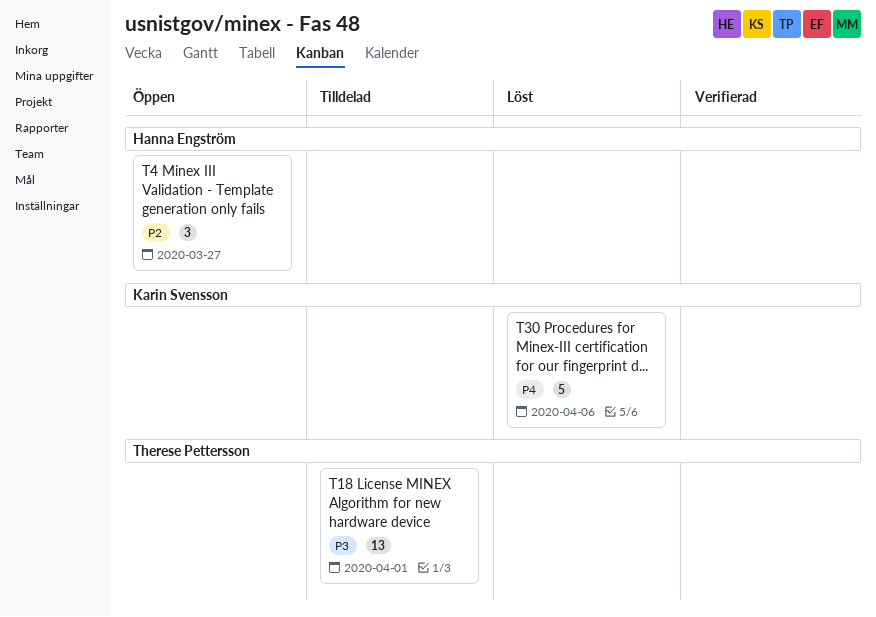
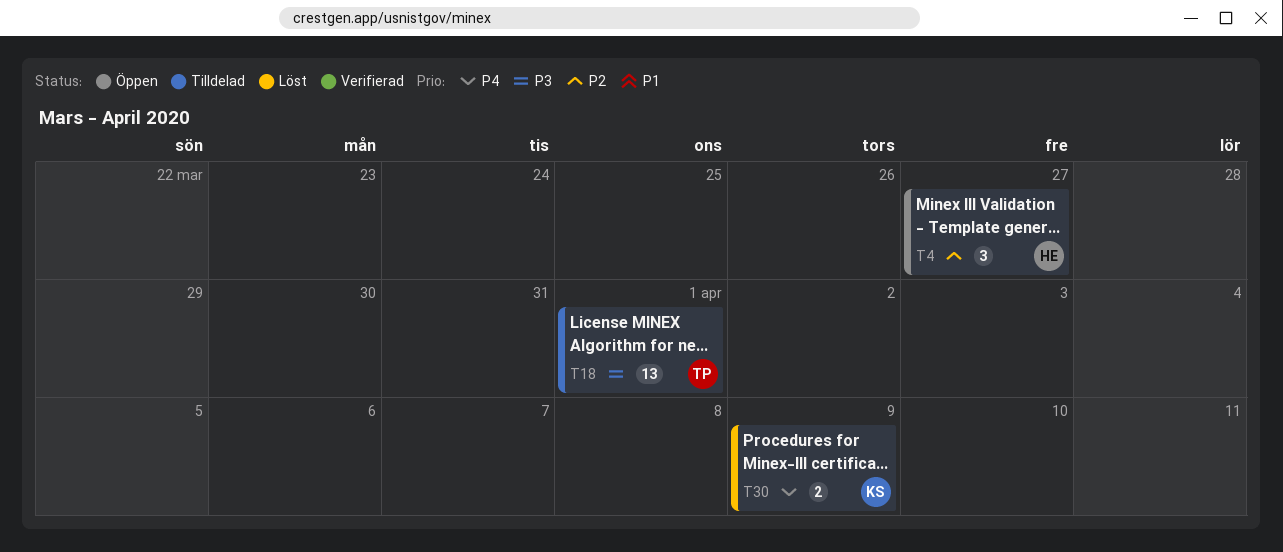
T30, estimate: 5 -> 2
T30, due: Apr 6 -> Apr 9

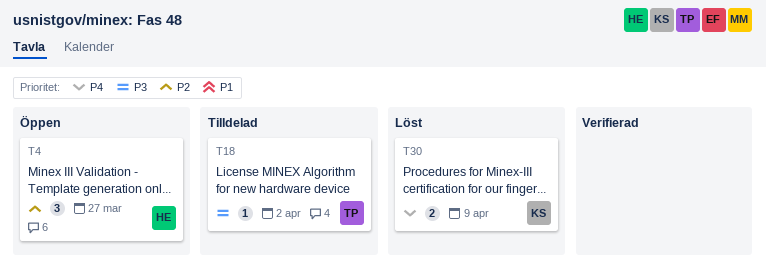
T18, estimate: 13 -> 1
T18, due: Apr 1 -> Apr 2

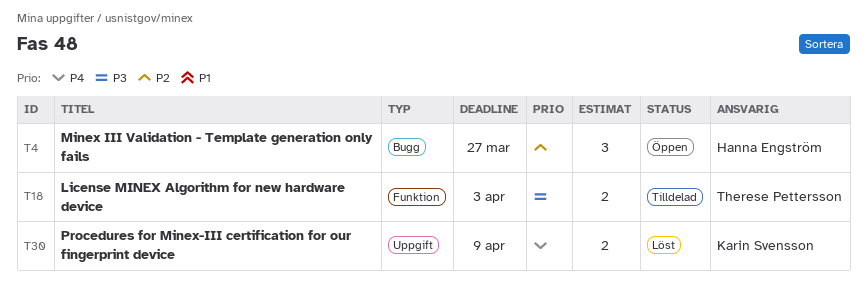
T18, estimate: 1 -> 2
T18, due: Apr 2 -> Apr 3

